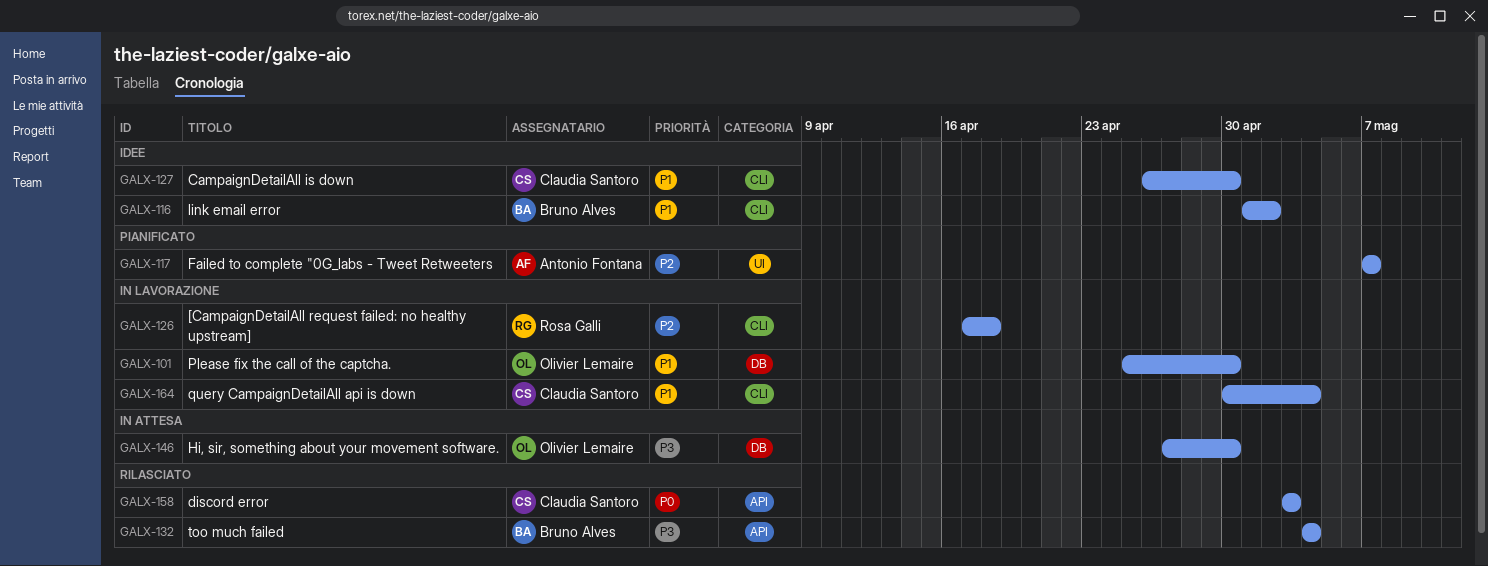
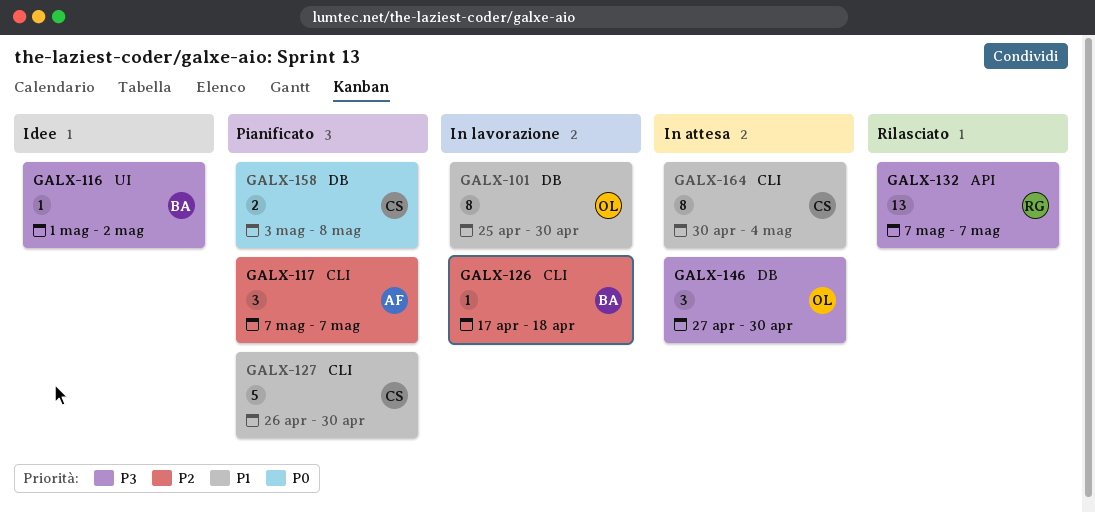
GALX-116, priority: P1 -> P3
GALX-116, label: CLI -> UI
GALX-117, label: UI -> CLI
GALX-126, owner: Rosa Galli -> Bruno Alves
GALX-127, status: Idee -> Pianificato
GALX-132, owner: Bruno Alves -> Rosa Galli
GALX-132, start: May 4 -> May 7
GALX-132, due: May 4 -> May 7
GALX-158, status: Rilasciato -> Pianificato
GALX-158, label: API -> DB
GALX-158, due: May 3 -> May 8
GALX-164, status: In lavorazione -> In attesa

